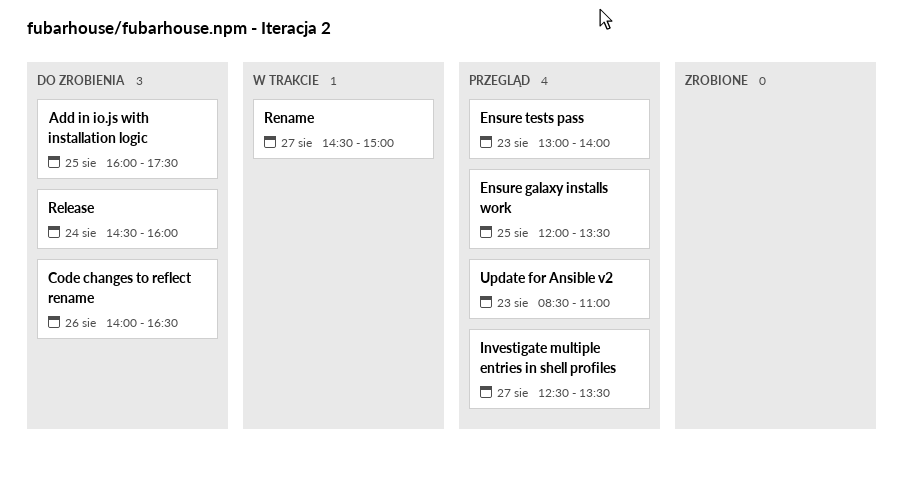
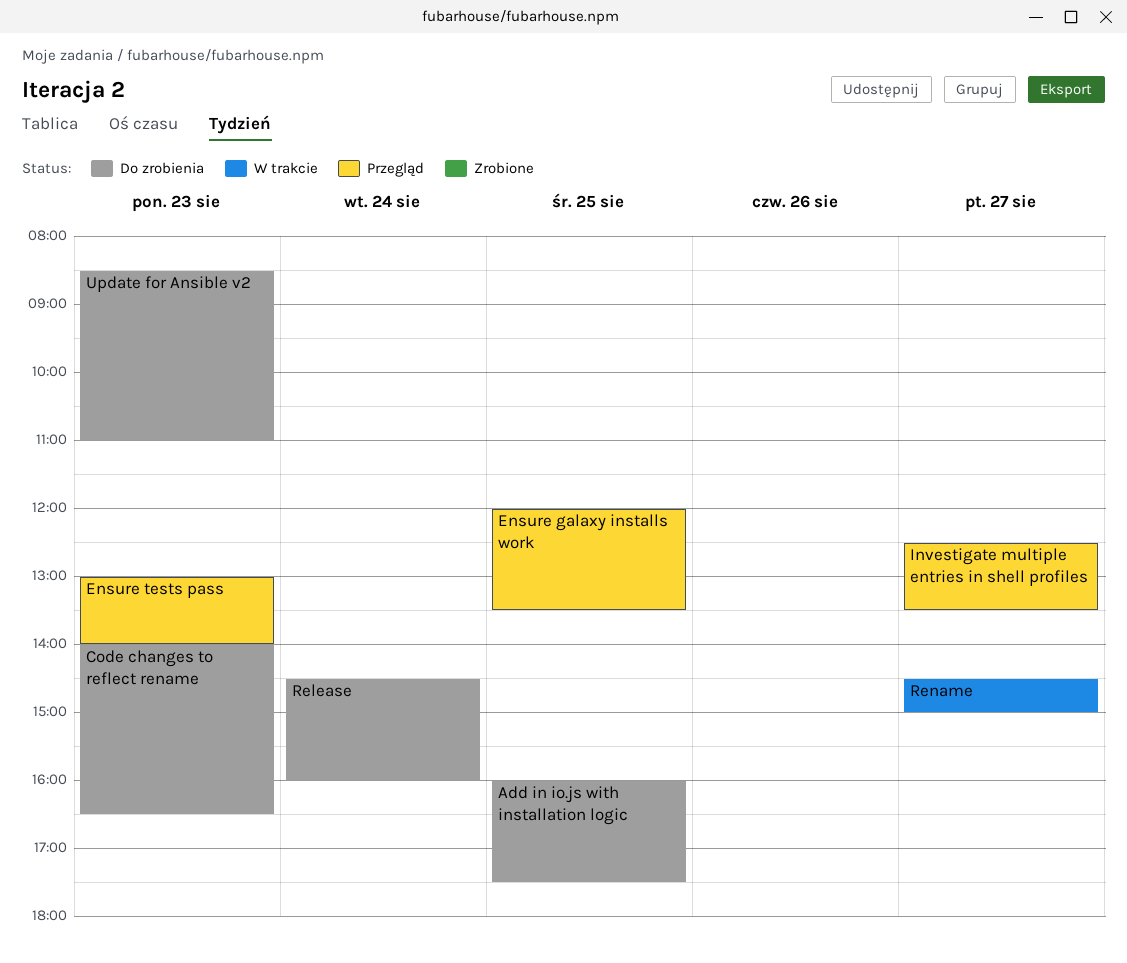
Code changes to reflect rename, day: Aug 26 -> Aug 23
Update for Ansible v2, status: Przegląd -> Do zrobienia

